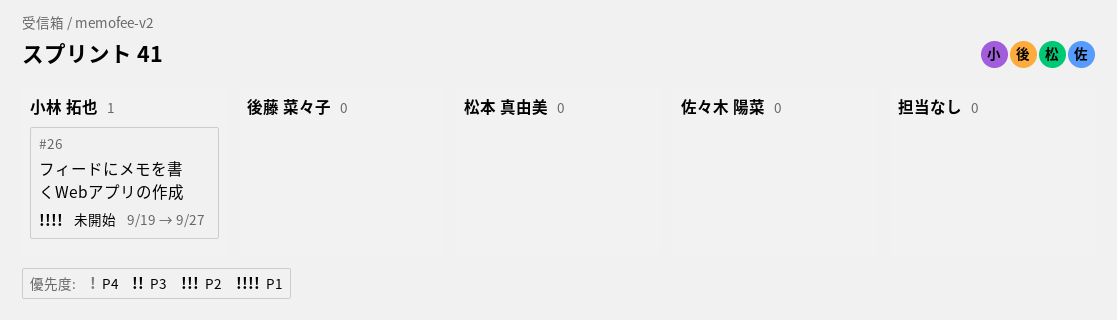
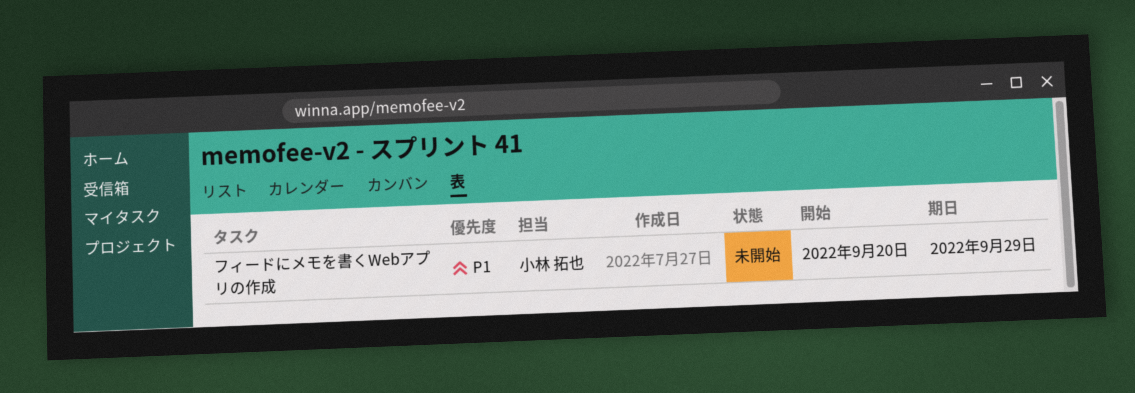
フィードにメモを書くWebアプリの作成, start: Sep 19 -> Sep 20
フィードにメモを書くWebアプリの作成, due: Sep 27 -> Sep 29

